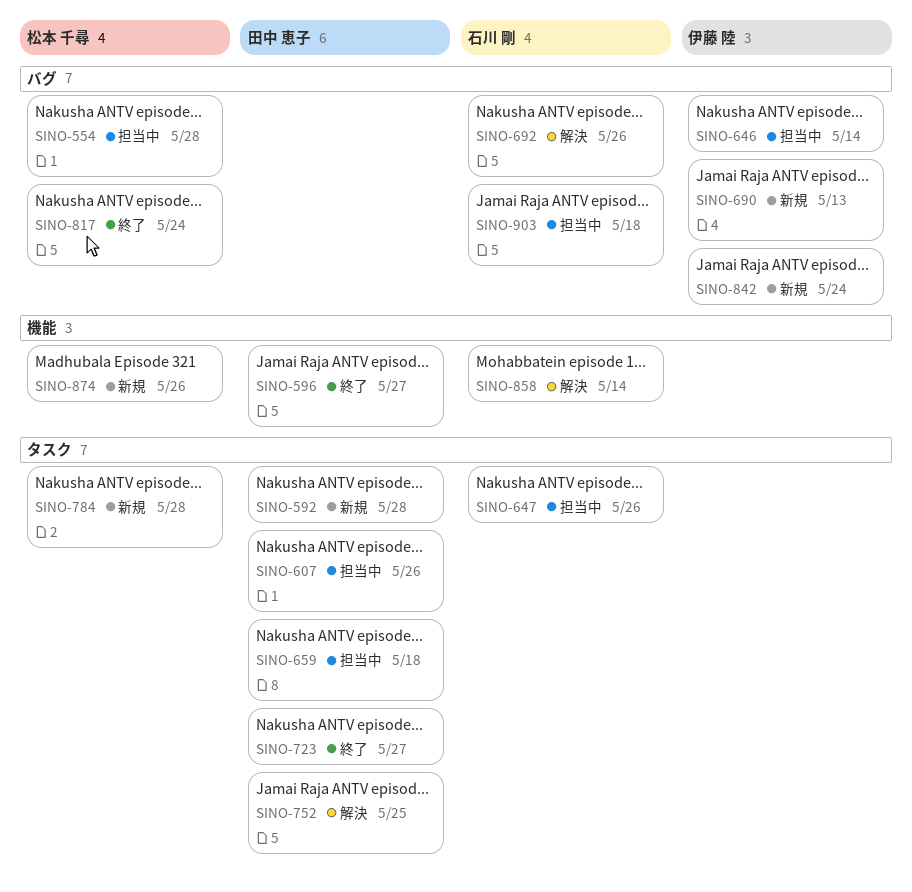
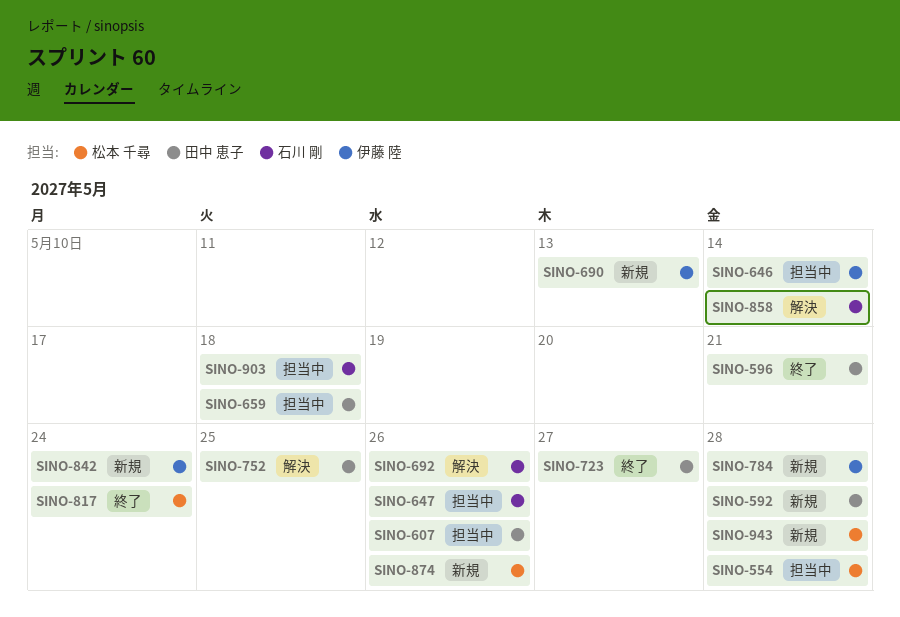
SINO-596, due: May 27 -> May 21
SINO-784, owner: 松本 千尋 -> 伊藤 陸
SINO-943: none -> present

